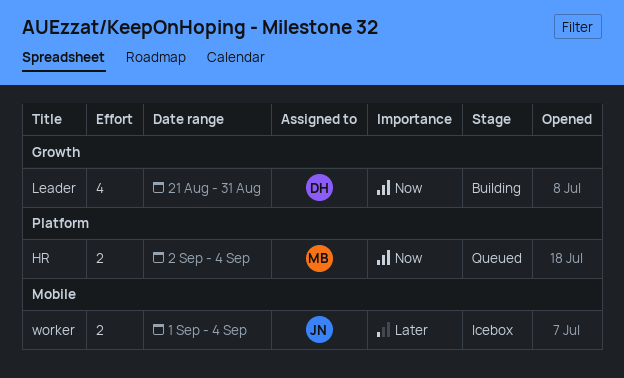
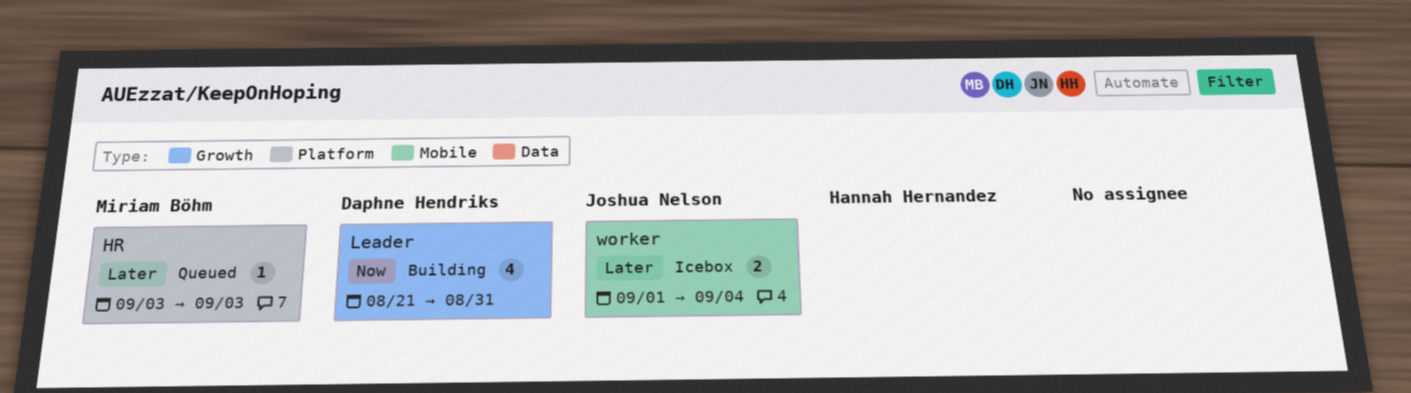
HR, priority: Now -> Later
HR, estimate: 2 -> 1
HR, start: Sep 2 -> Sep 3
HR, due: Sep 4 -> Sep 3

